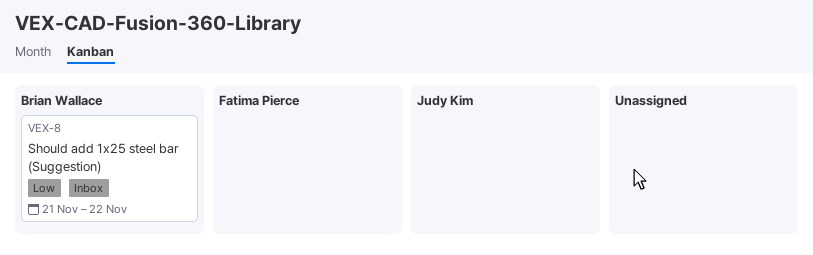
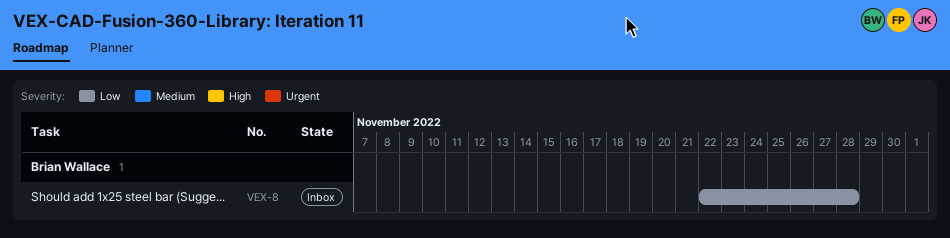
VEX-8, start: Nov 21 -> Nov 22
VEX-8, due: Nov 22 -> Nov 28

